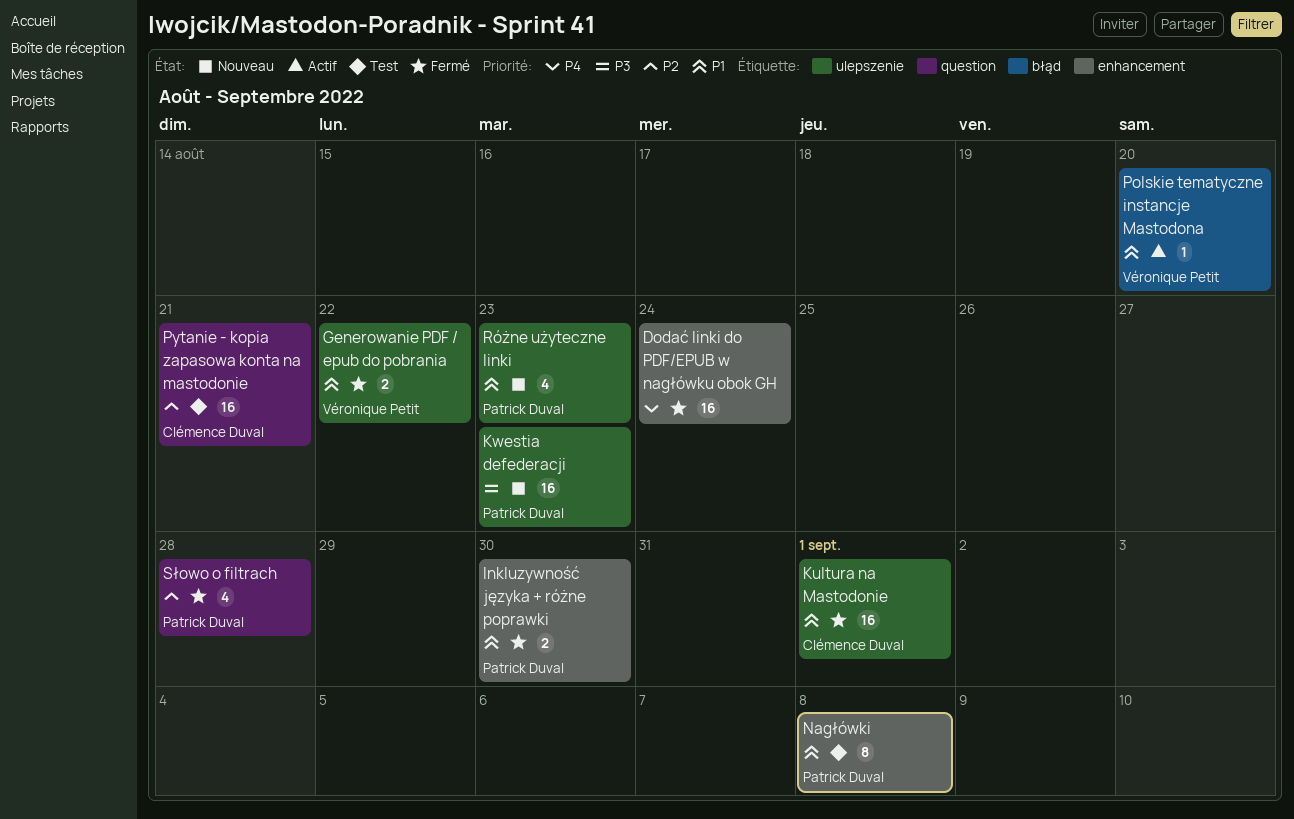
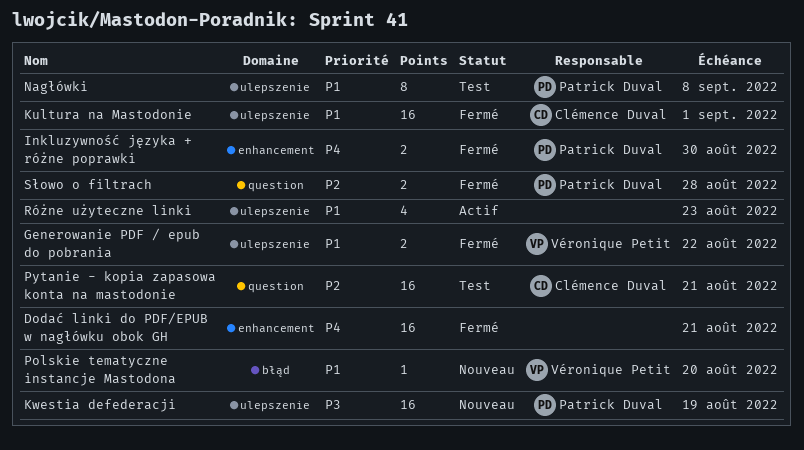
Dodać linki do PDF/EPUB w nagłówku obok GH, due: Aug 24 -> Aug 21
Inkluzywność języka + różne poprawki, priority: P1 -> P4
Kwestia defederacji, due: Aug 23 -> Aug 19
Nagłówki, label: enhancement -> ulepszenie
Polskie tematyczne instancje Mastodona, status: Actif -> Nouveau
Różne użyteczne linki, status: Nouveau -> Actif
Różne użyteczne linki, owner: Patrick Duval -> none
Słowo o filtrach, estimate: 4 -> 2

